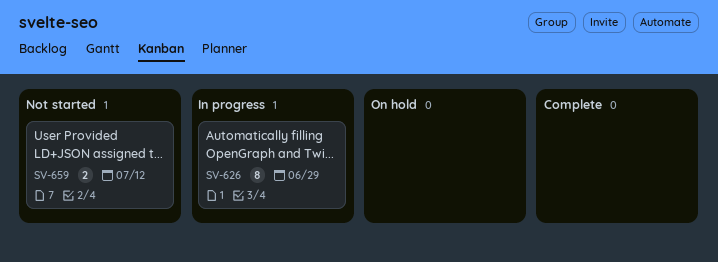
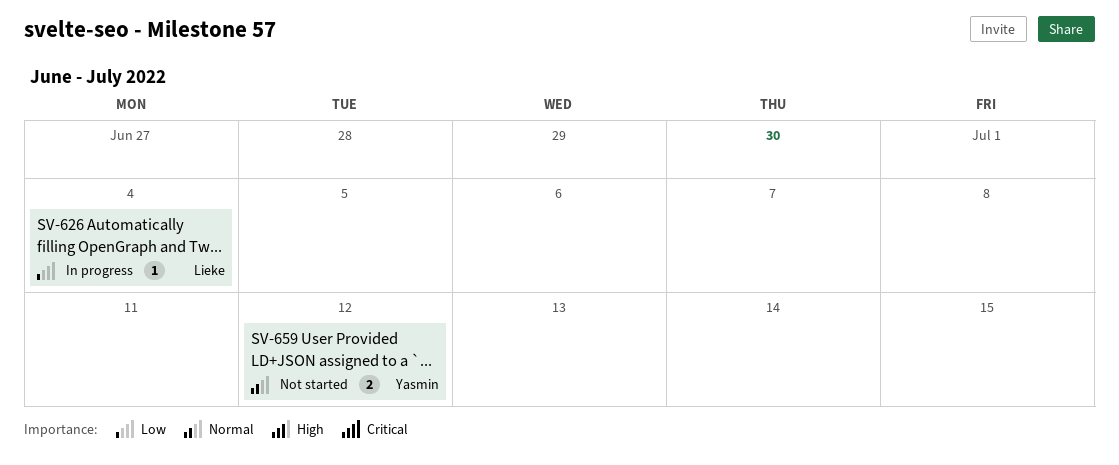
SV-626, estimate: 8 -> 1
SV-626, due: Jun 29 -> Jul 4

